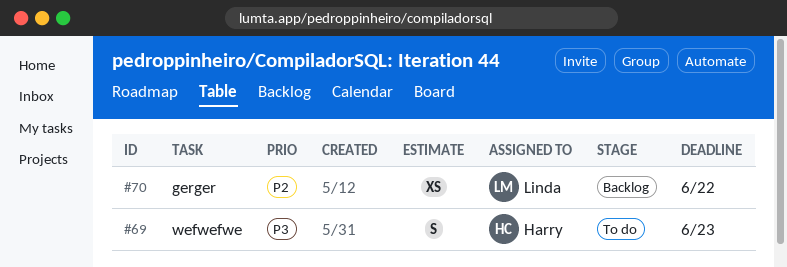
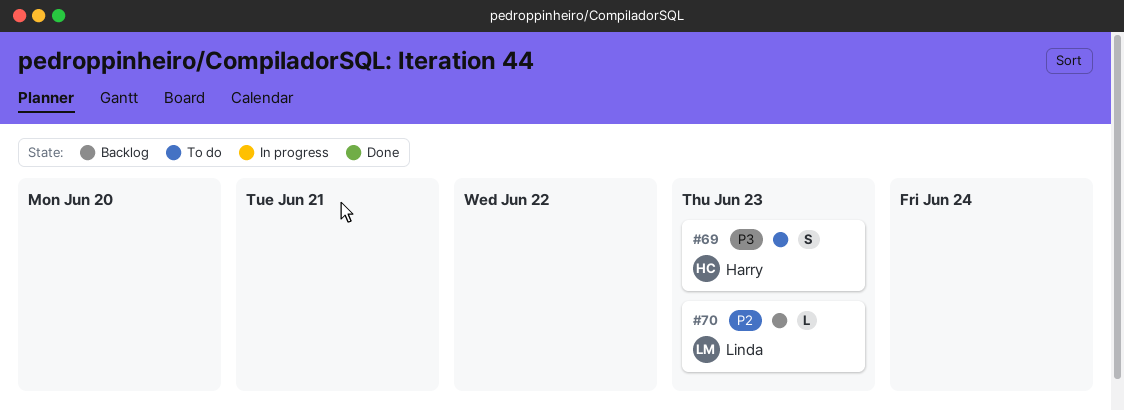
#70, estimate: XS -> L
#70, due: Jun 22 -> Jun 23

